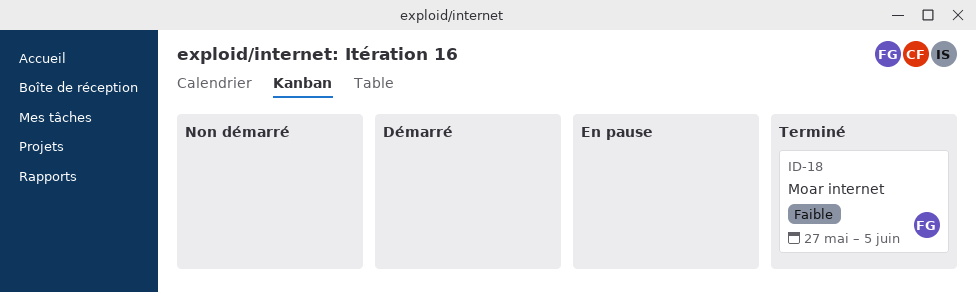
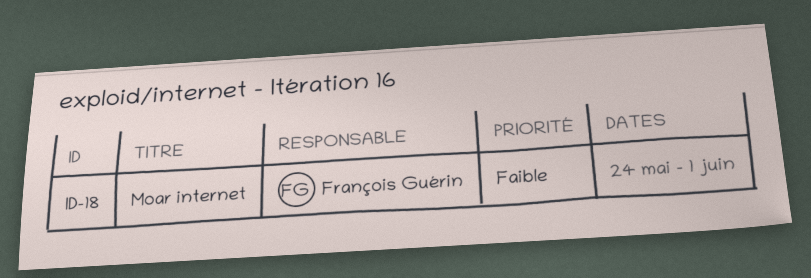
ID-18, start: May 27 -> May 24
ID-18, due: Jun 5 -> Jun 1

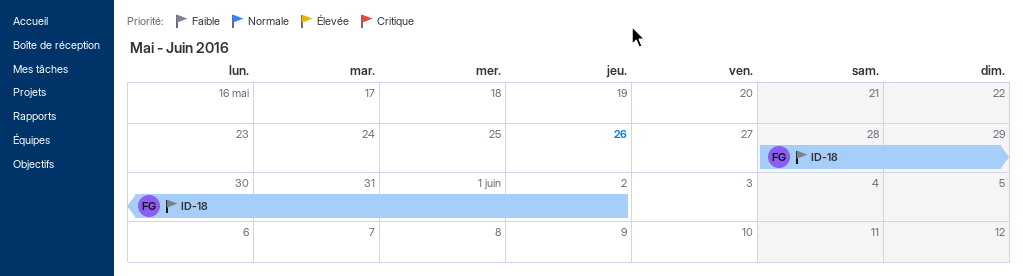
ID-18, start: May 24 -> May 28
ID-18, due: Jun 1 -> Jun 2

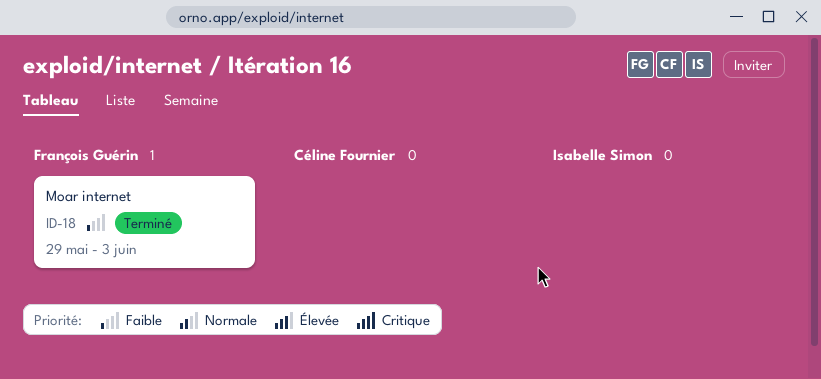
ID-18, start: May 28 -> May 29
ID-18, due: Jun 2 -> Jun 3

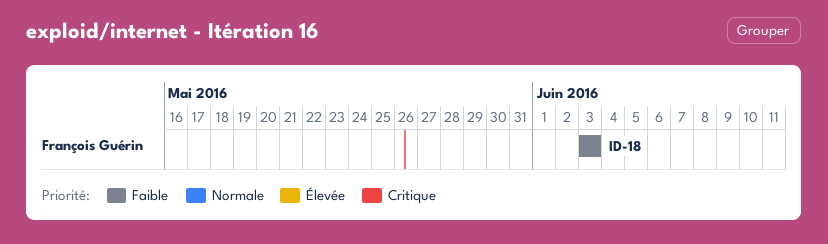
ID-18, start: May 29 -> Jun 3

